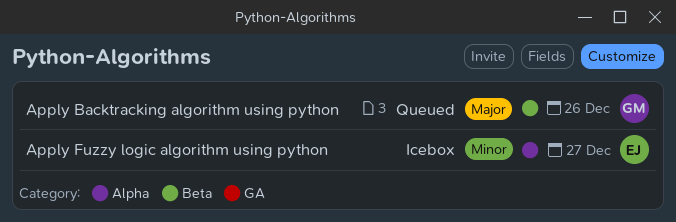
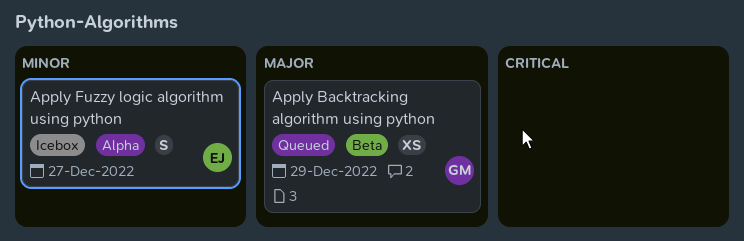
Apply Backtracking algorithm using python, due: Dec 26 -> Dec 29

